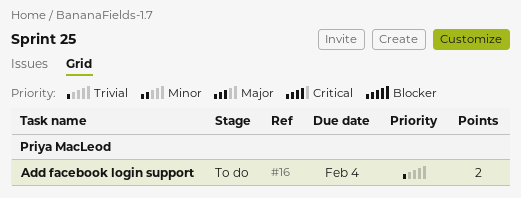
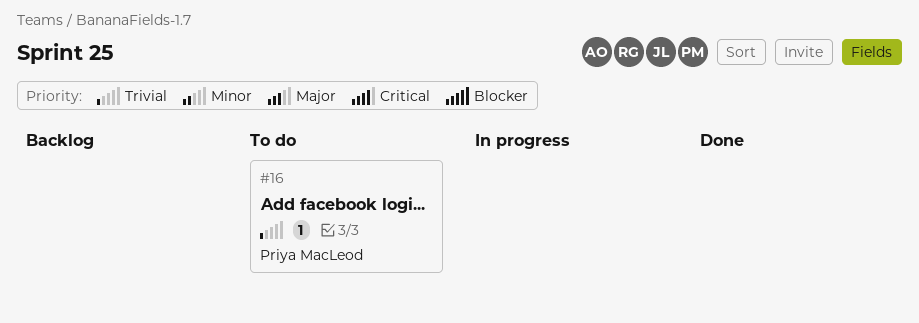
#16, estimate: 2 -> 1

